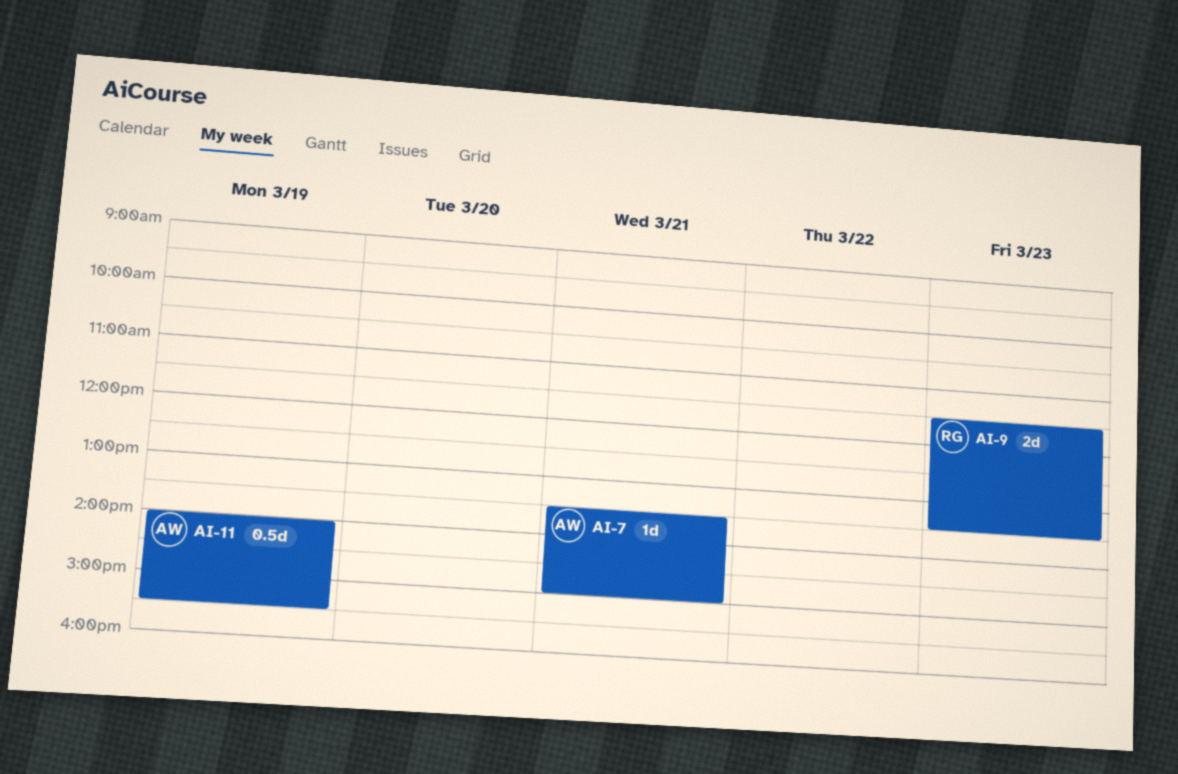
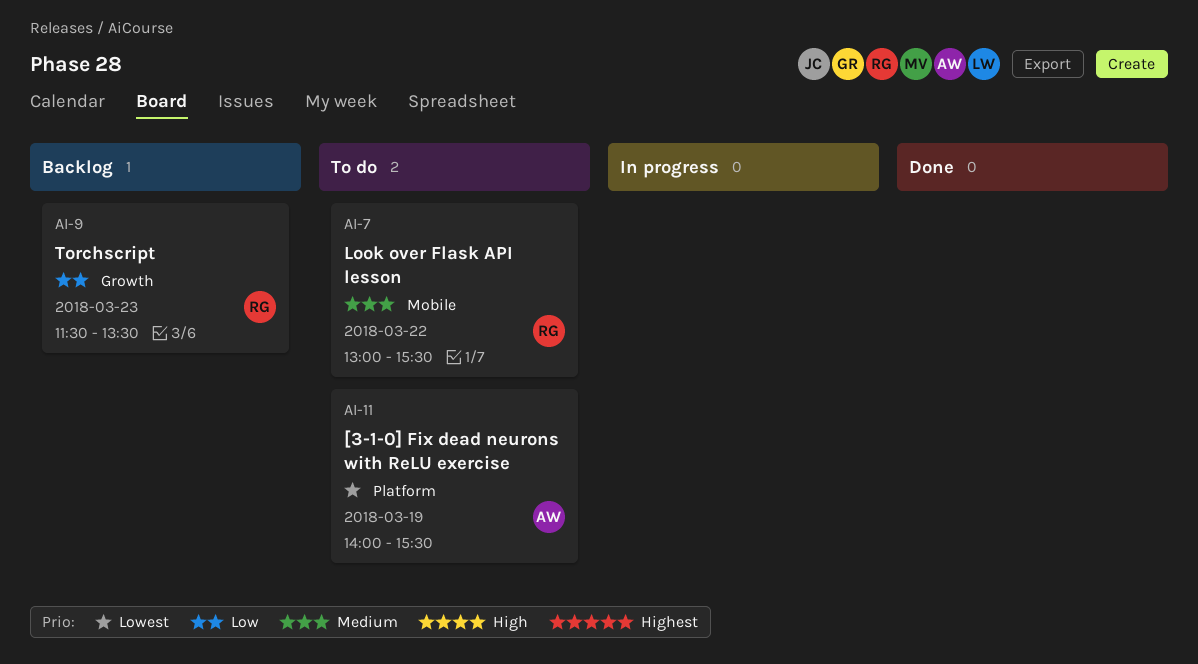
AI-7, owner: AW -> RG
AI-7, day: Mar 21 -> Mar 22
AI-7, begins: 13:30 -> 13:00
AI-7, ends: 15:00 -> 15:30

